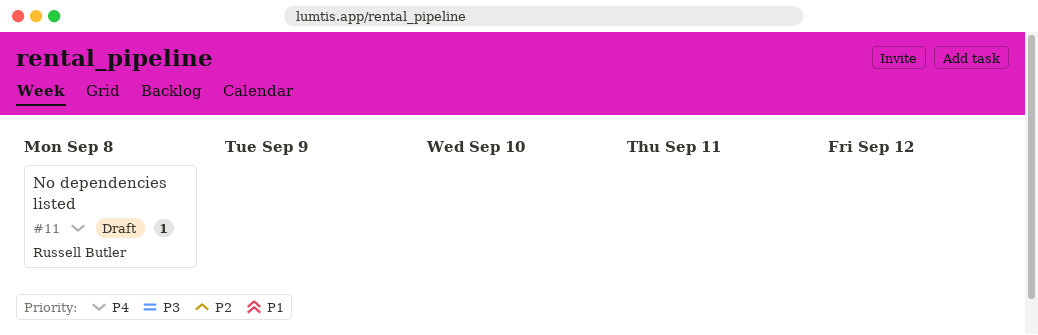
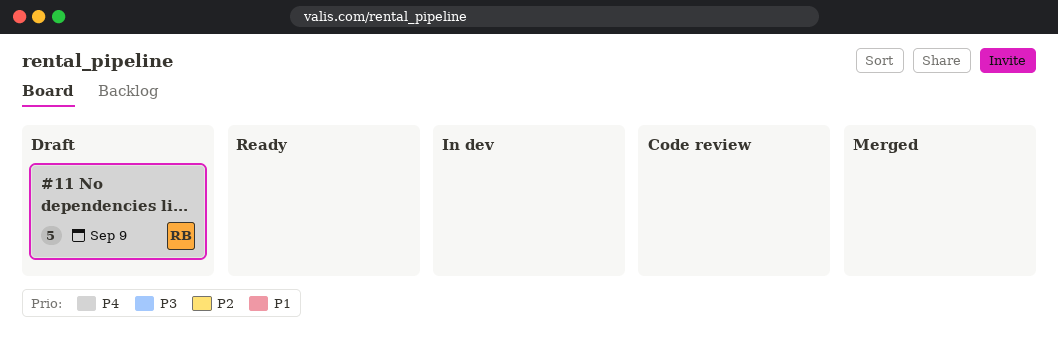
#11, estimate: 1 -> 5
#11, due: Sep 8 -> Sep 9

